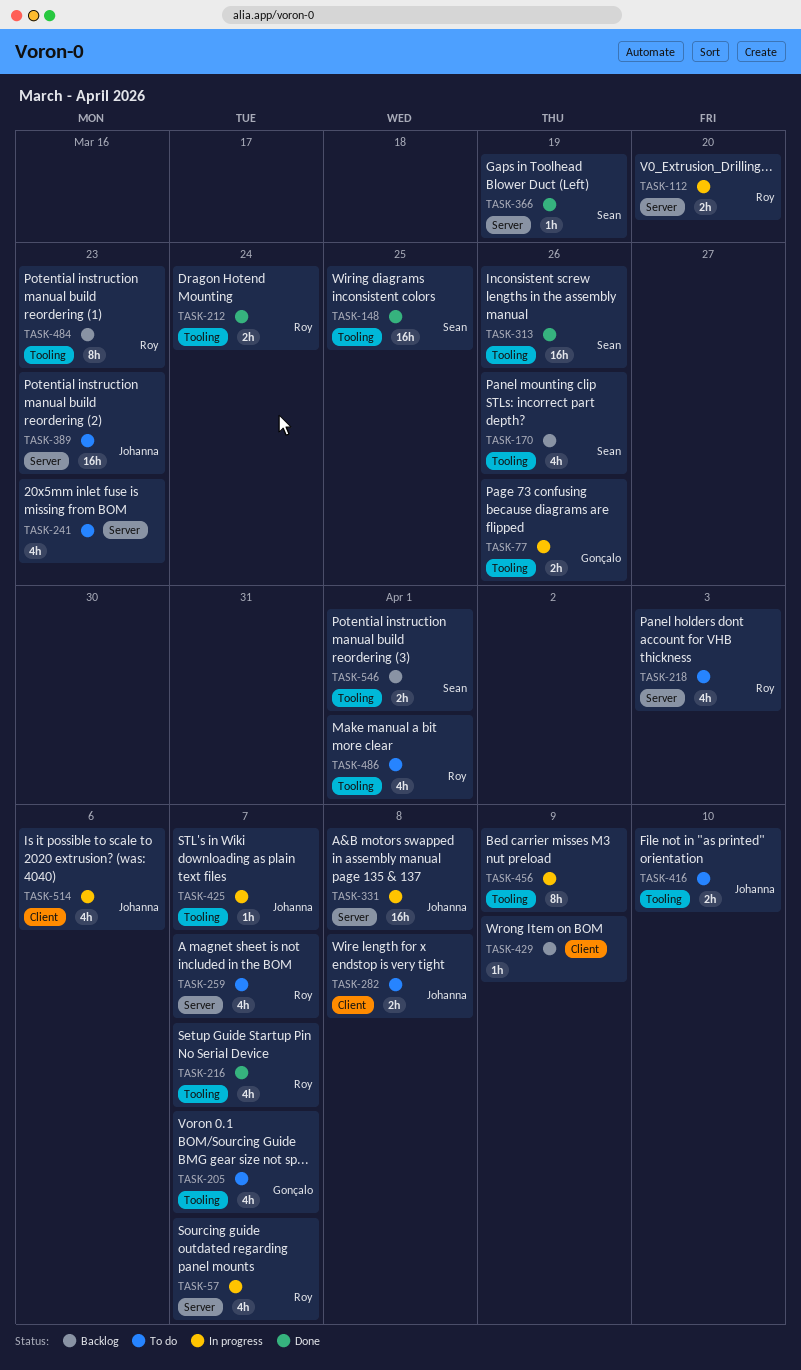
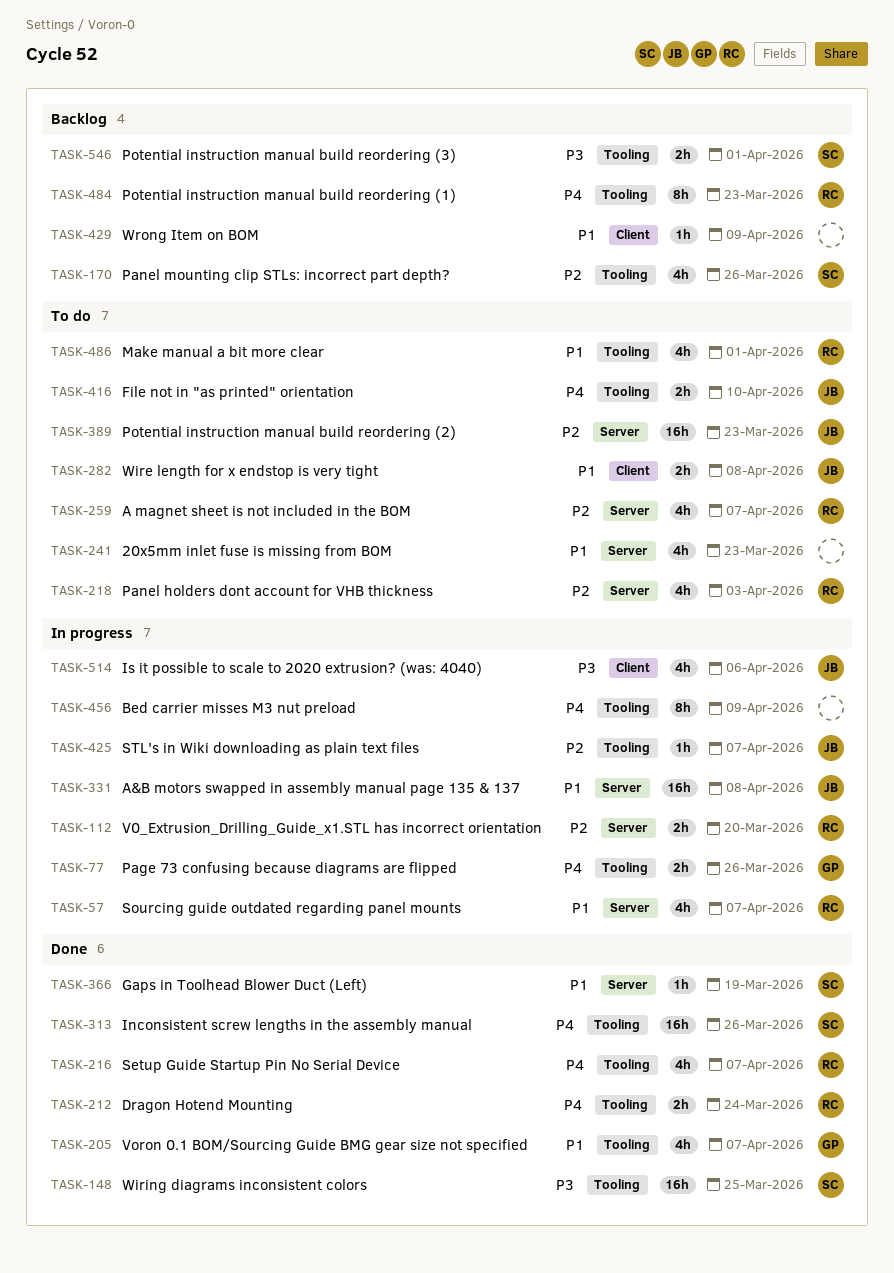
TASK-205, status: To do -> Done

